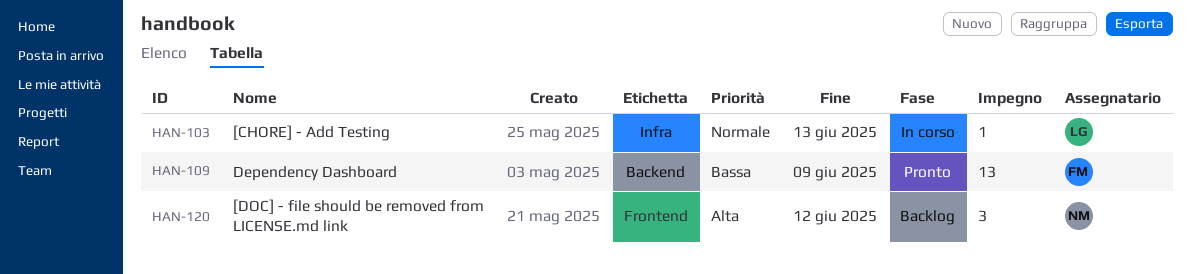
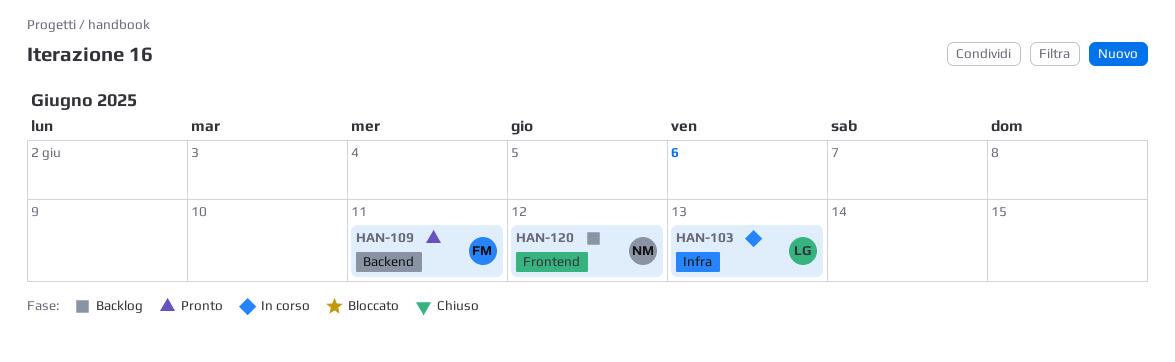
HAN-109, due: Jun 9 -> Jun 11

